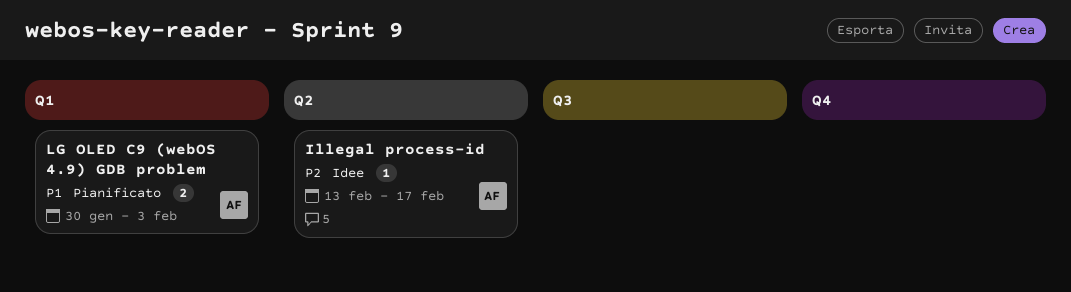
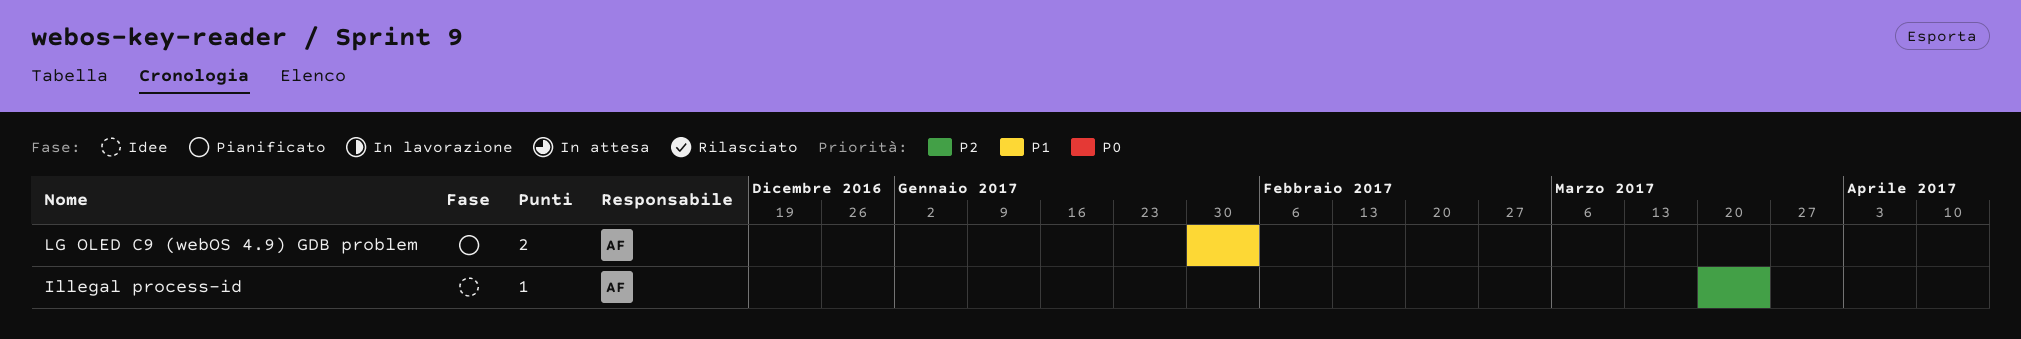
Illegal process-id, start: Feb 13 -> Mar 20
Illegal process-id, due: Feb 17 -> Mar 24

